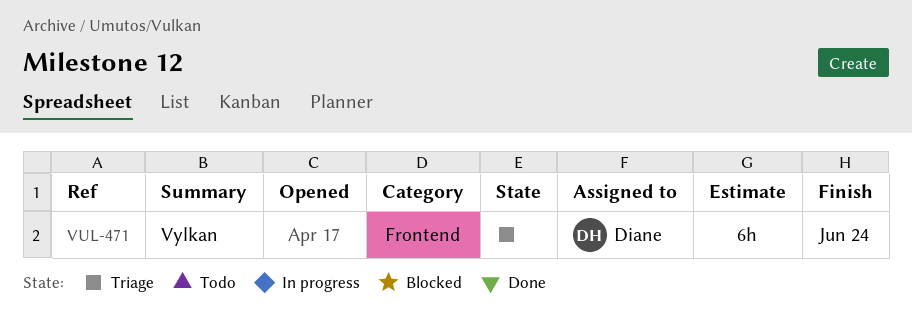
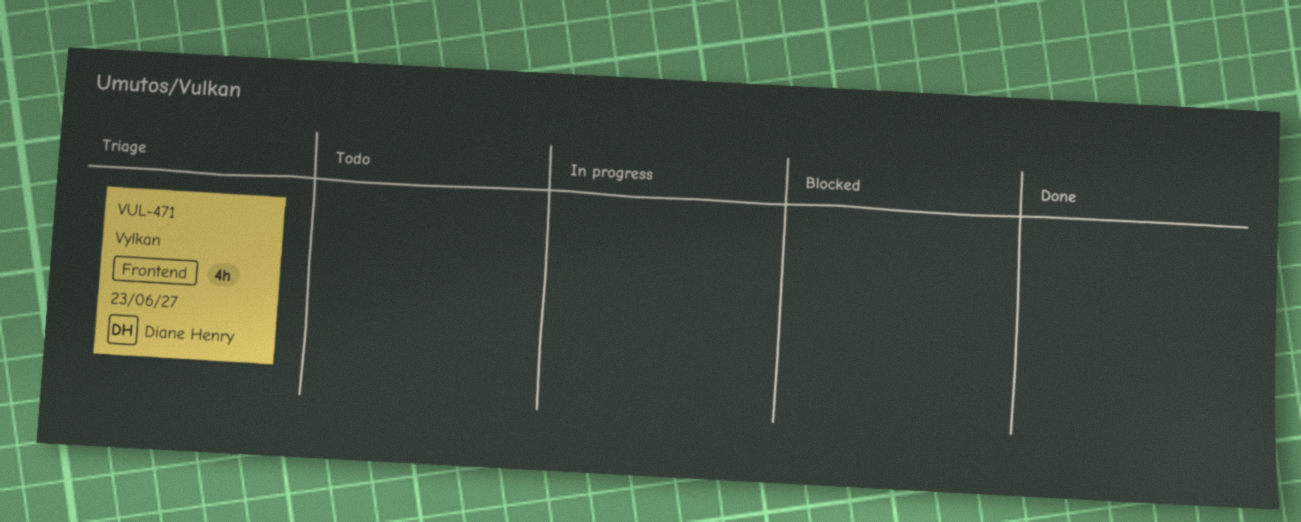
VUL-471, estimate: 6h -> 4h
VUL-471, due: Jun 24 -> Jun 23

